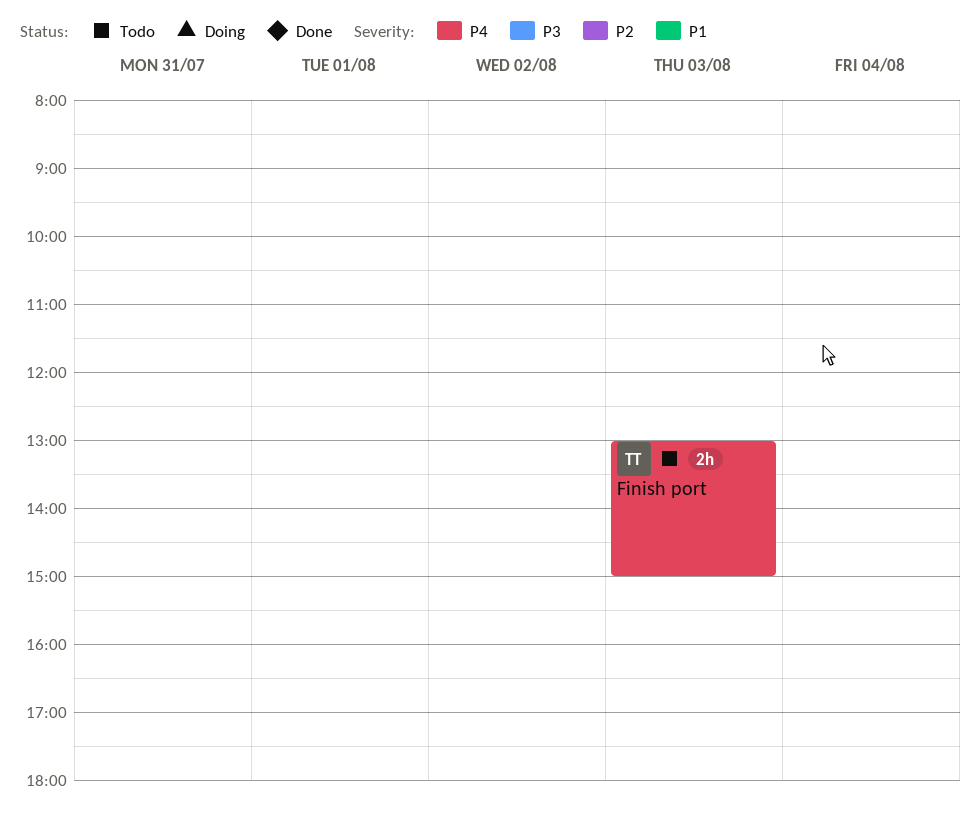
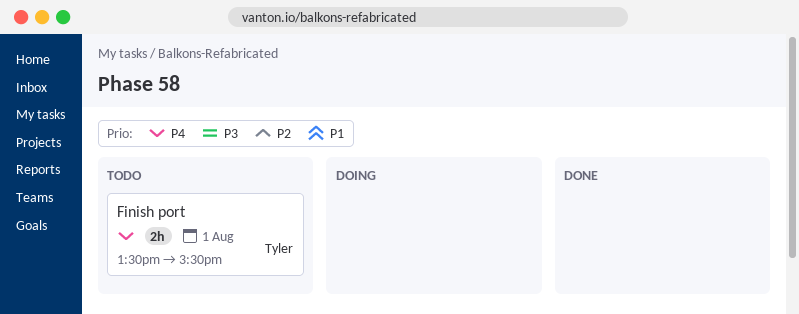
Finish port, day: Aug 3 -> Aug 1
Finish port, begins: 13:00 -> 13:30
Finish port, ends: 15:00 -> 15:30

